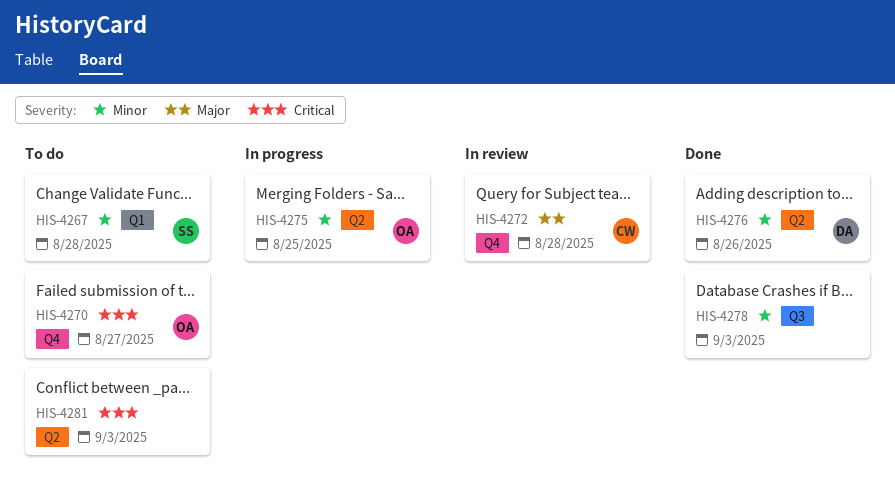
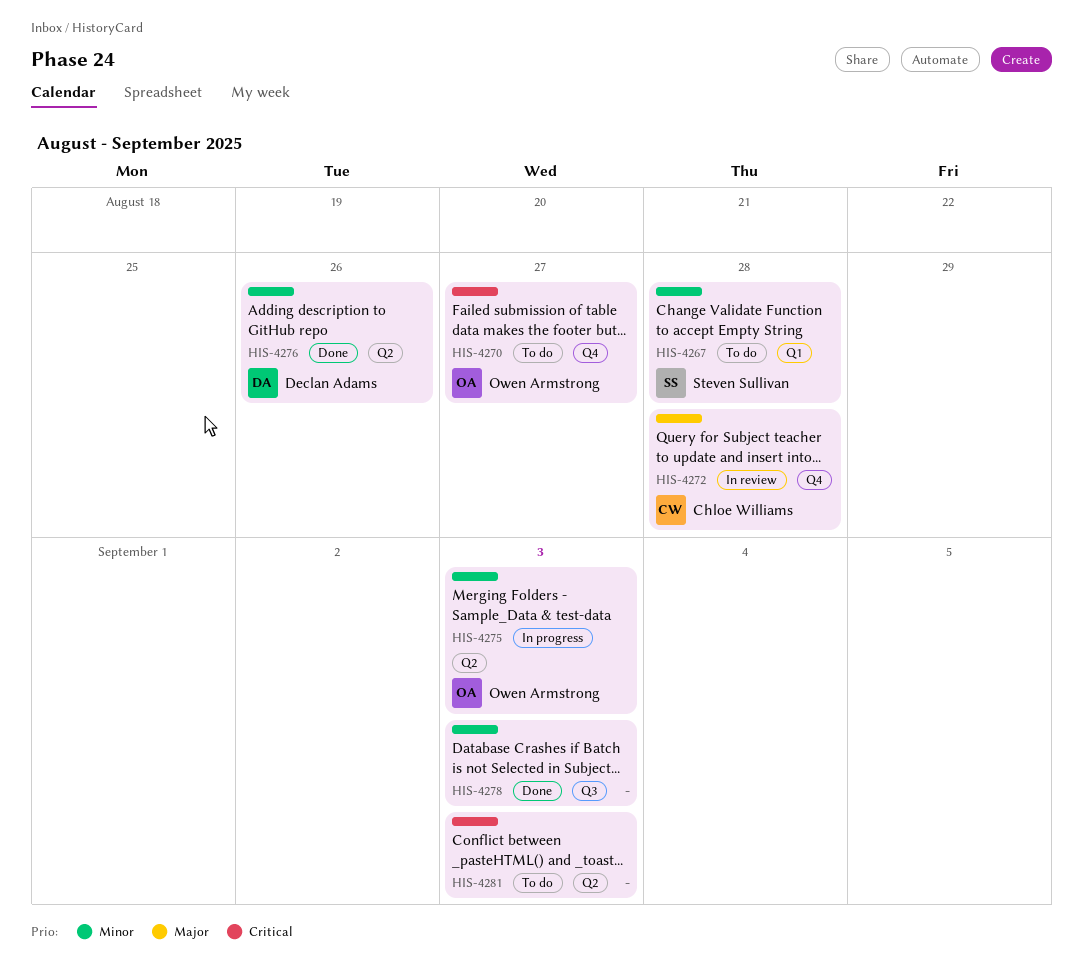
HIS-4275, due: Aug 25 -> Sep 3

